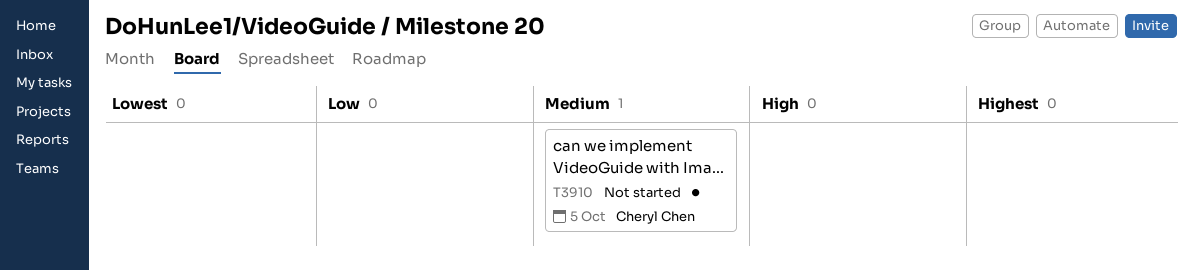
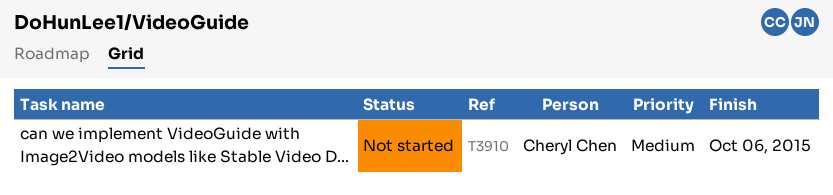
T3910, due: Oct 5 -> Oct 6

